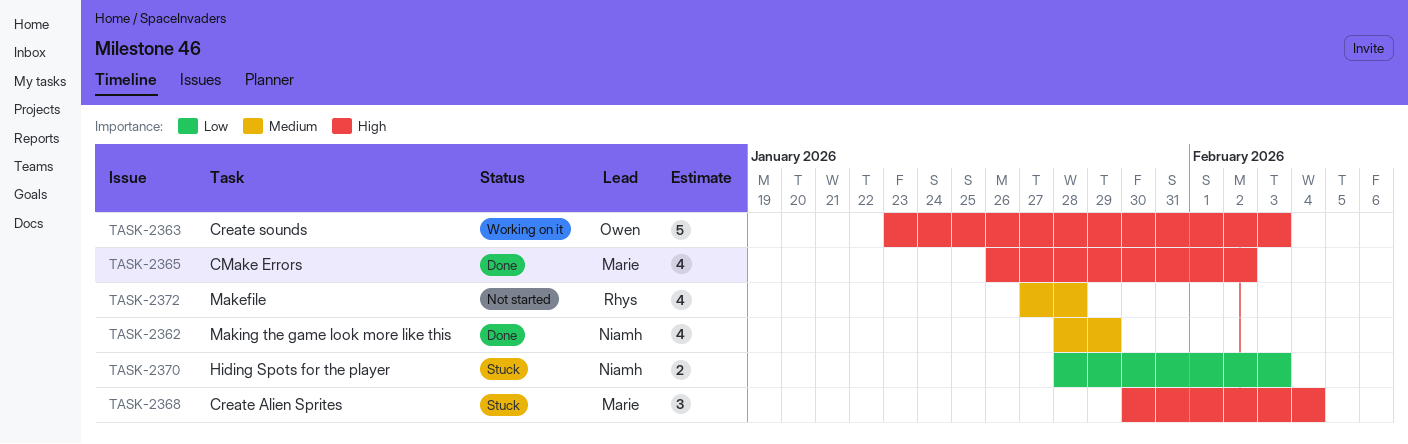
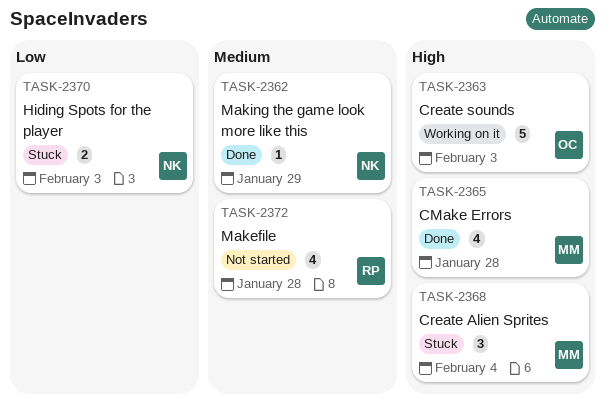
TASK-2362, estimate: 4 -> 1
TASK-2365, due: Feb 2 -> Jan 28

